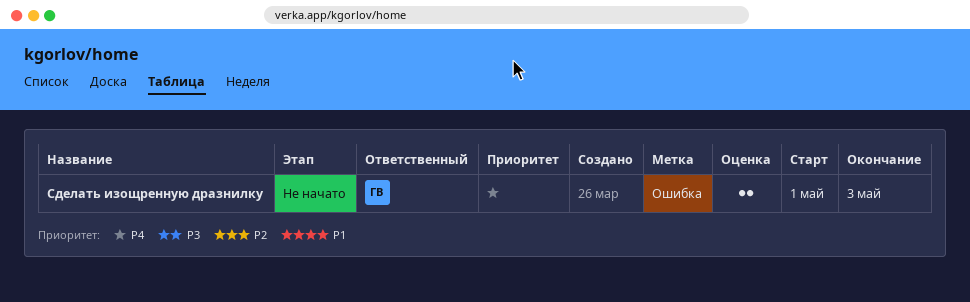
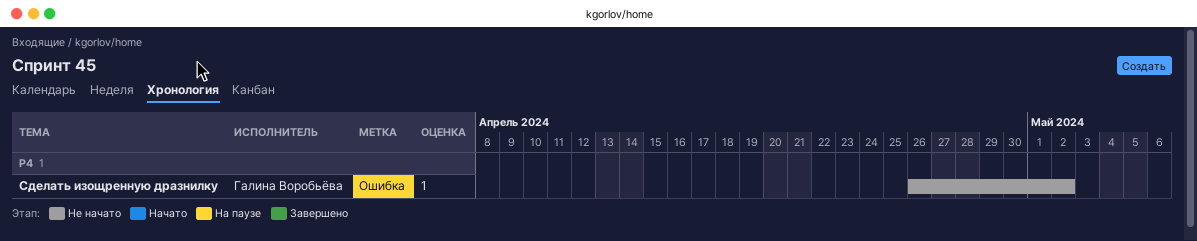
Сделать изощренную дразнилку, estimate: 2 -> 1
Сделать изощренную дразнилку, start: May 1 -> Apr 26
Сделать изощренную дразнилку, due: May 3 -> May 2

